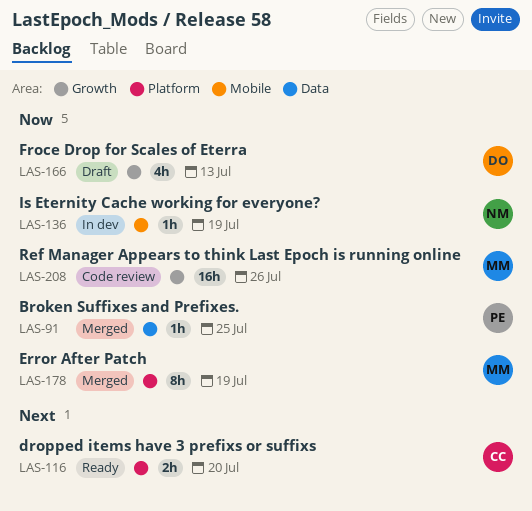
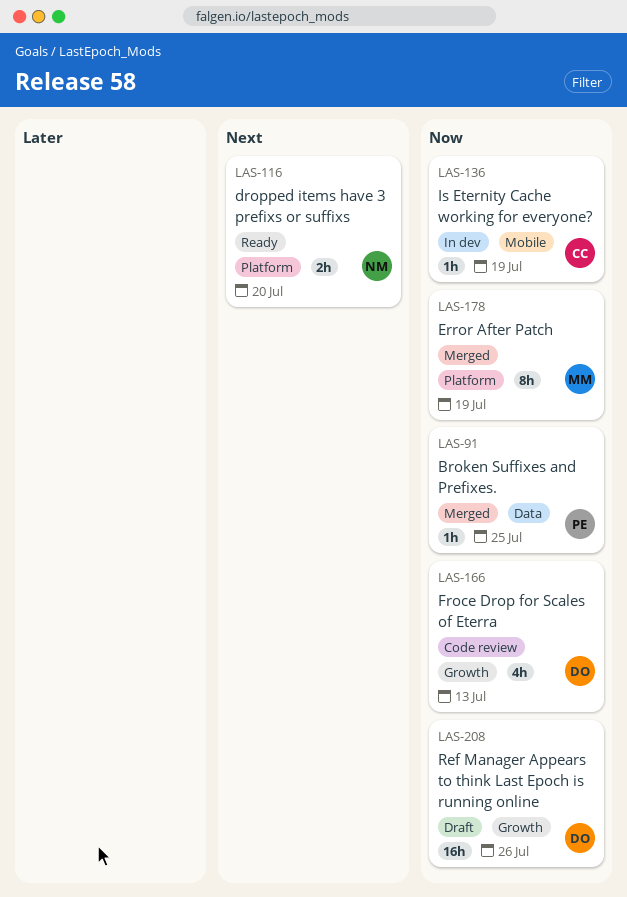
LAS-116, owner: CC -> NM
LAS-136, owner: NM -> CC
LAS-166, status: Draft -> Code review
LAS-208, status: Code review -> Draft
LAS-208, owner: MM -> DO

